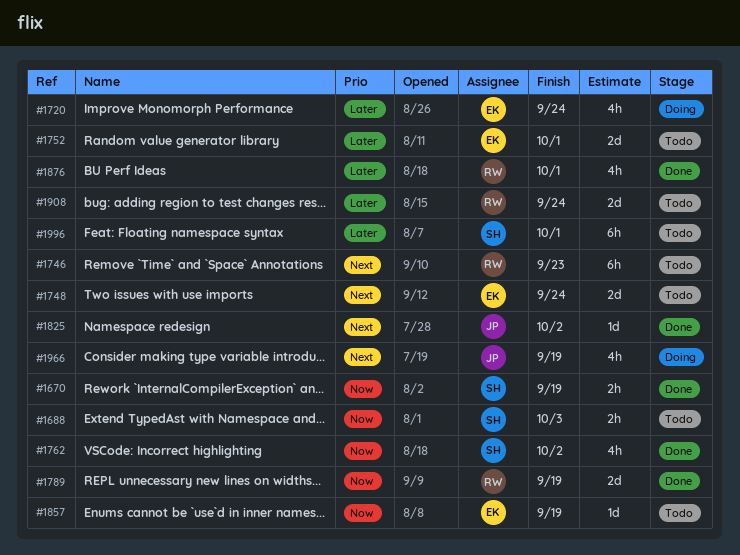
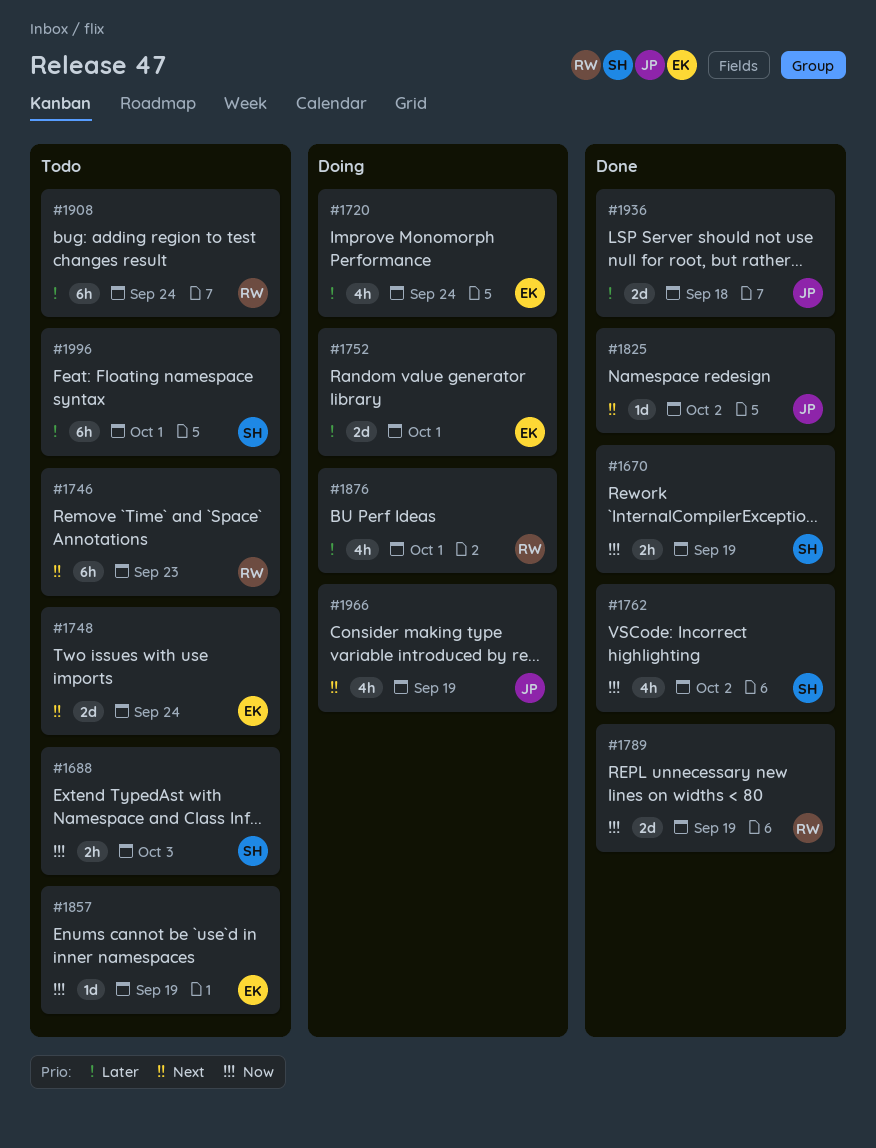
#1752, status: Todo -> Doing
#1876, status: Done -> Doing
#1908, estimate: 2d -> 6h
#1936: none -> present

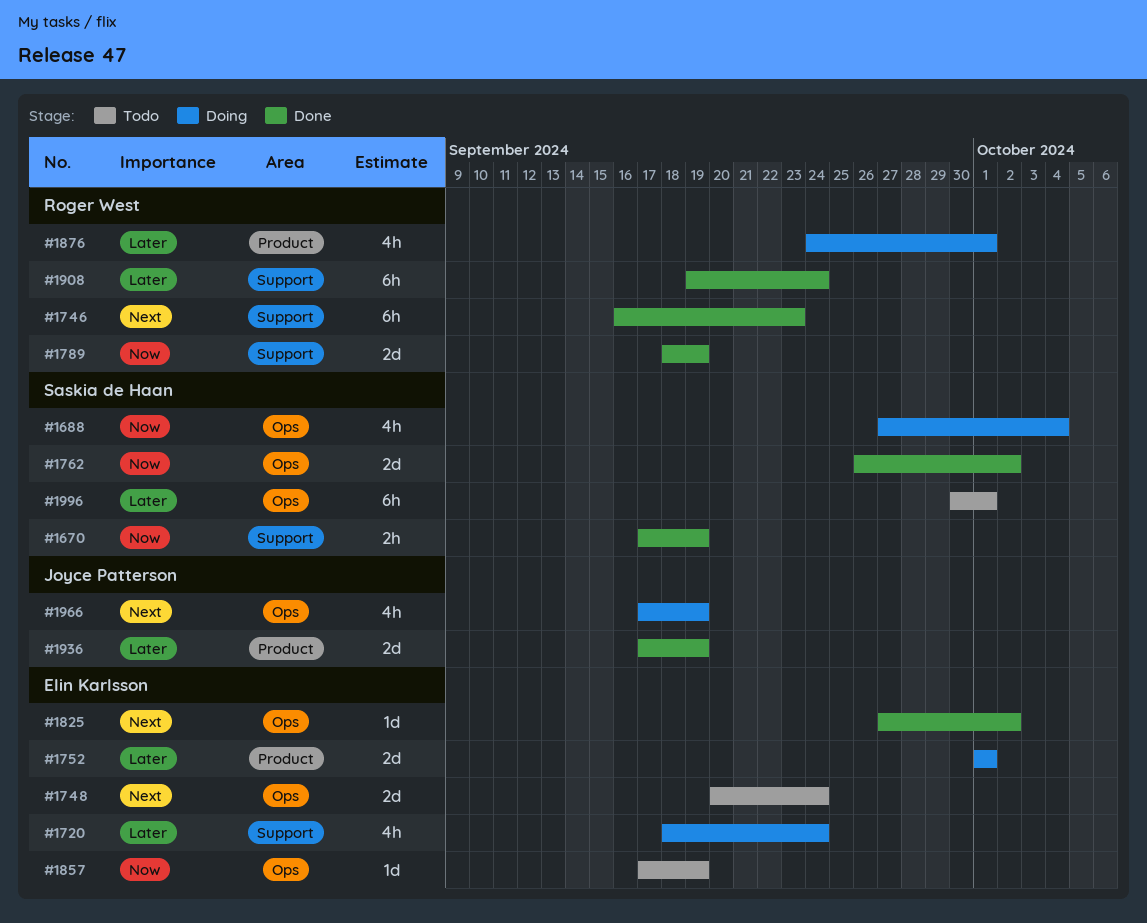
#1688, status: Todo -> Doing
#1688, estimate: 2h -> 4h
#1688, due: Oct 3 -> Oct 4
#1746, status: Todo -> Done
#1762, estimate: 4h -> 2d
#1825, owner: Joyce Patterson -> Elin Karlsson
#1908, status: Todo -> Done
#1936, due: Sep 18 -> Sep 19

